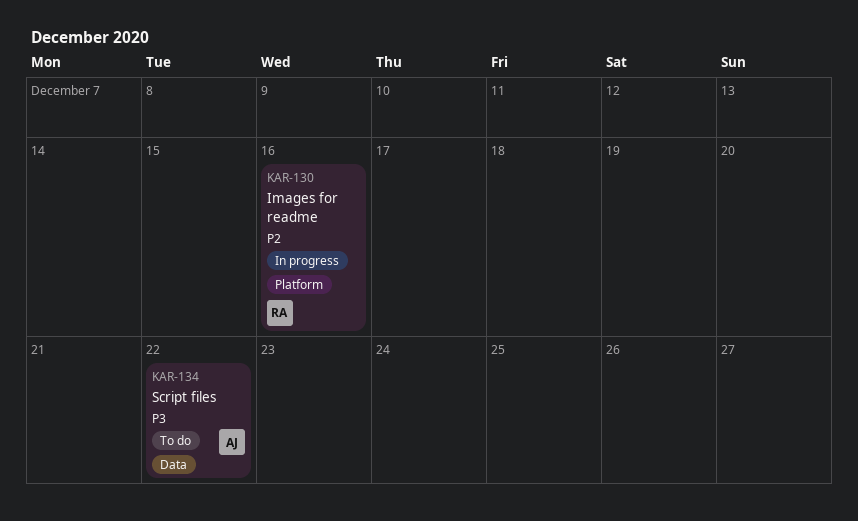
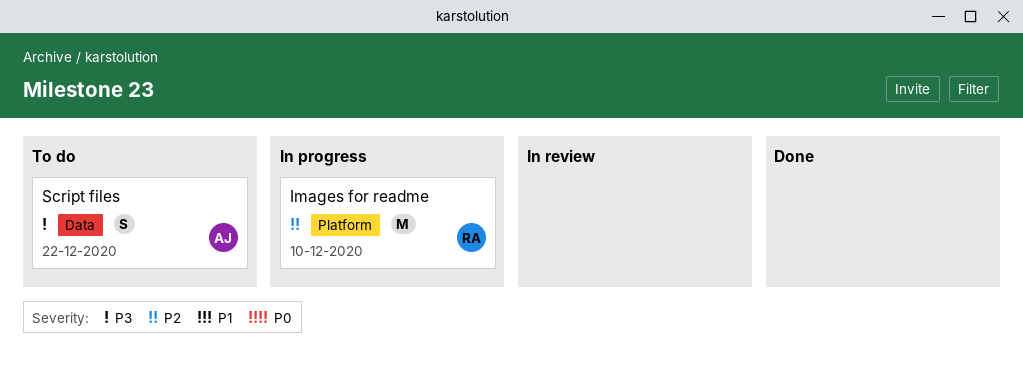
Images for readme, due: Dec 16 -> Dec 10

